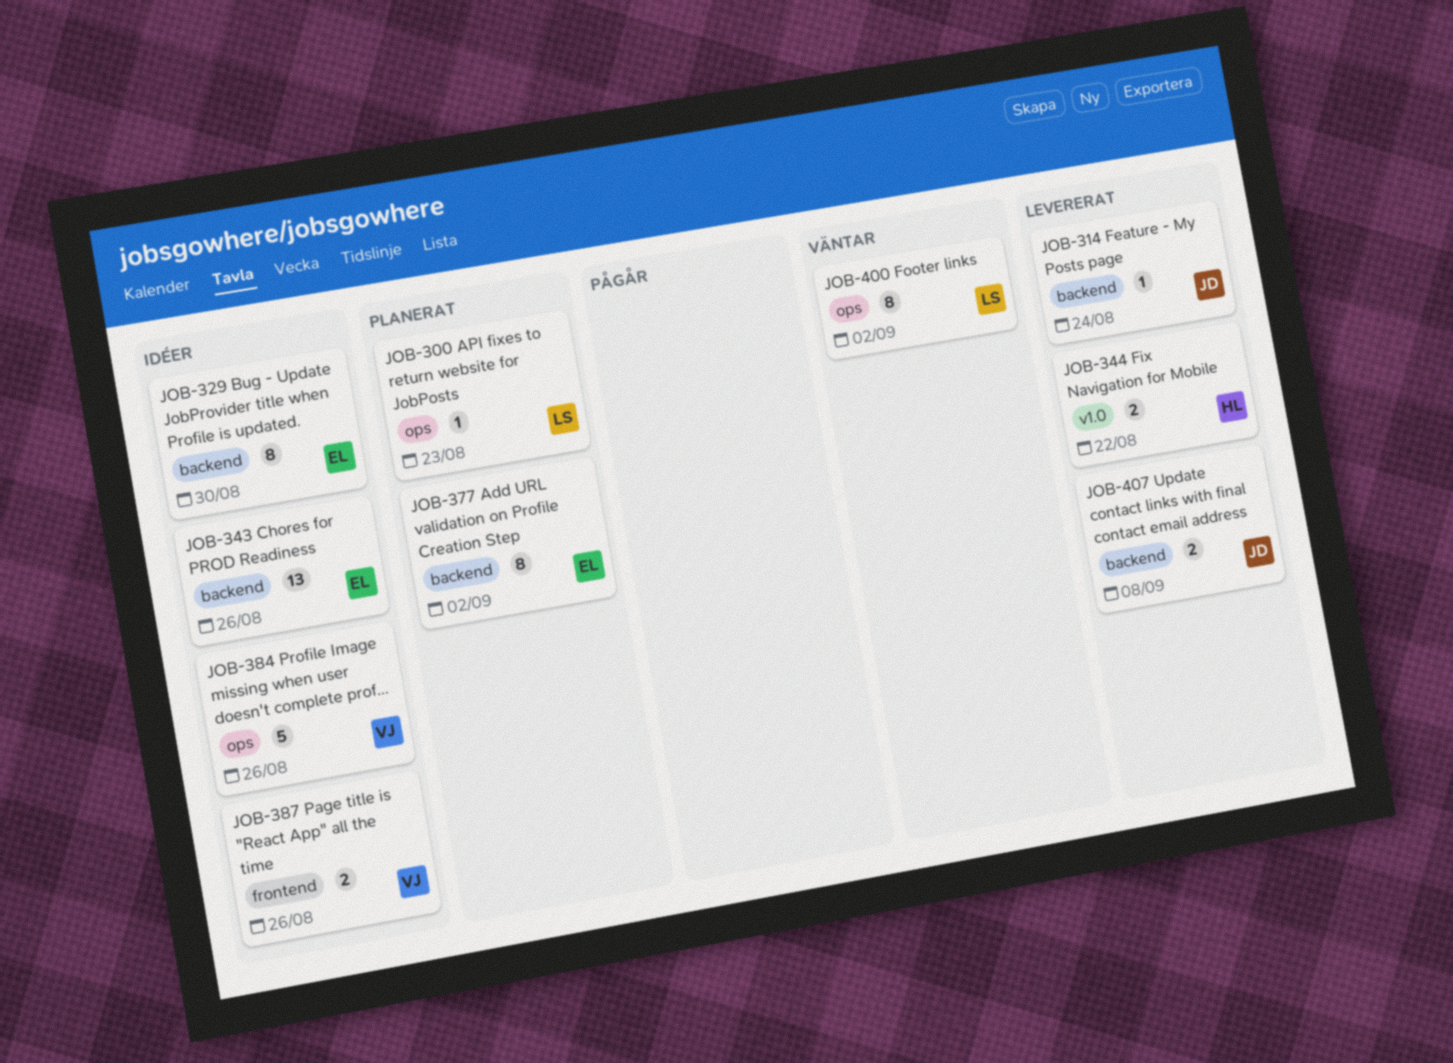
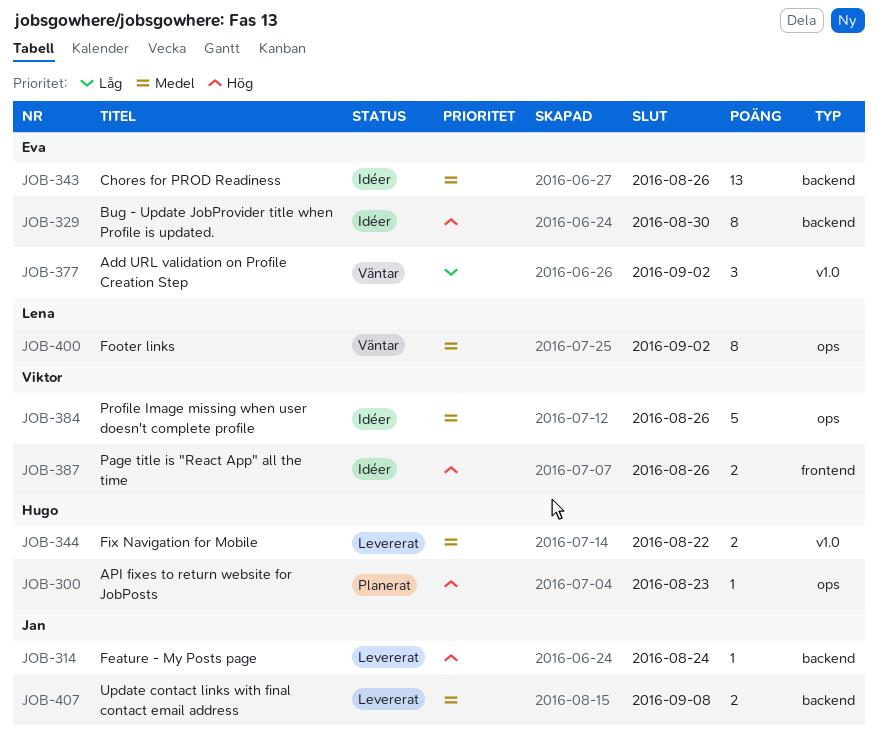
JOB-300, owner: Lena -> Hugo
JOB-377, status: Planerat -> Väntar
JOB-377, label: backend -> v1.0
JOB-377, estimate: 8 -> 3

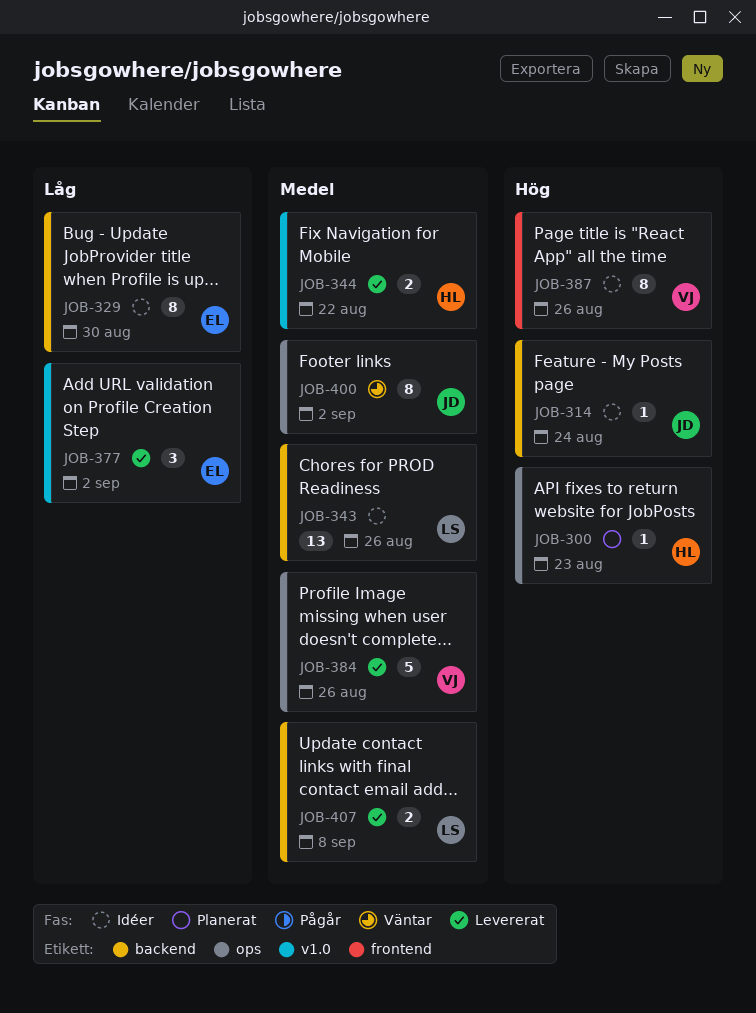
JOB-314, status: Levererat -> Idéer
JOB-329, priority: Hög -> Låg
JOB-343, owner: Eva -> Lena
JOB-377, status: Väntar -> Levererat
JOB-384, status: Idéer -> Levererat
JOB-387, estimate: 2 -> 8
JOB-400, owner: Lena -> Jan
JOB-407, owner: Jan -> Lena

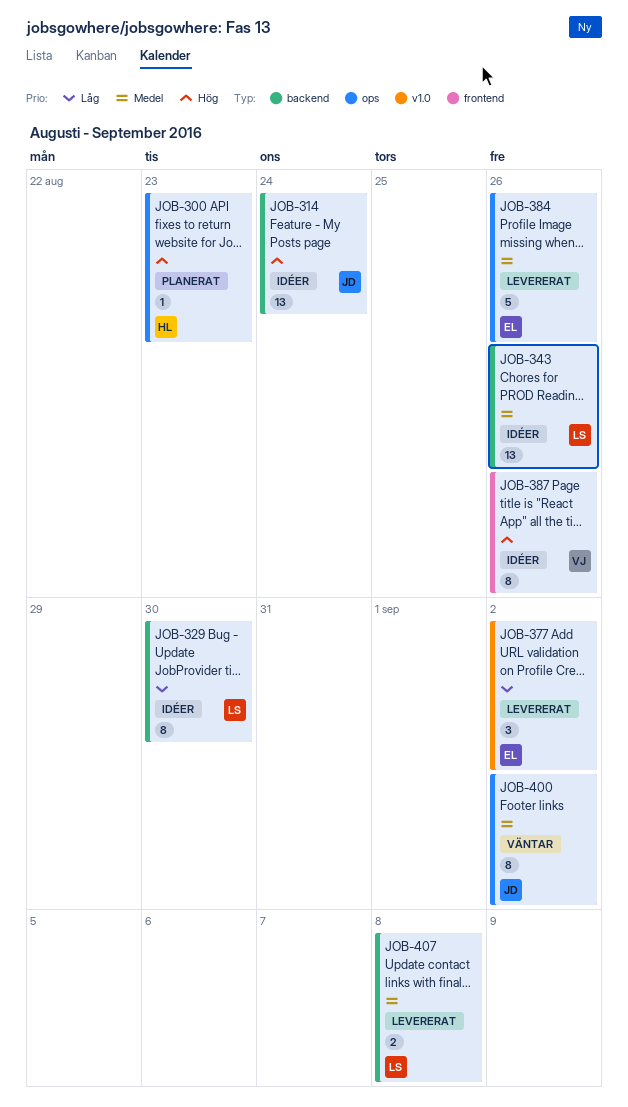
JOB-314, estimate: 1 -> 13
JOB-329, owner: EL -> LS
JOB-344: present -> none
JOB-384, owner: VJ -> EL

